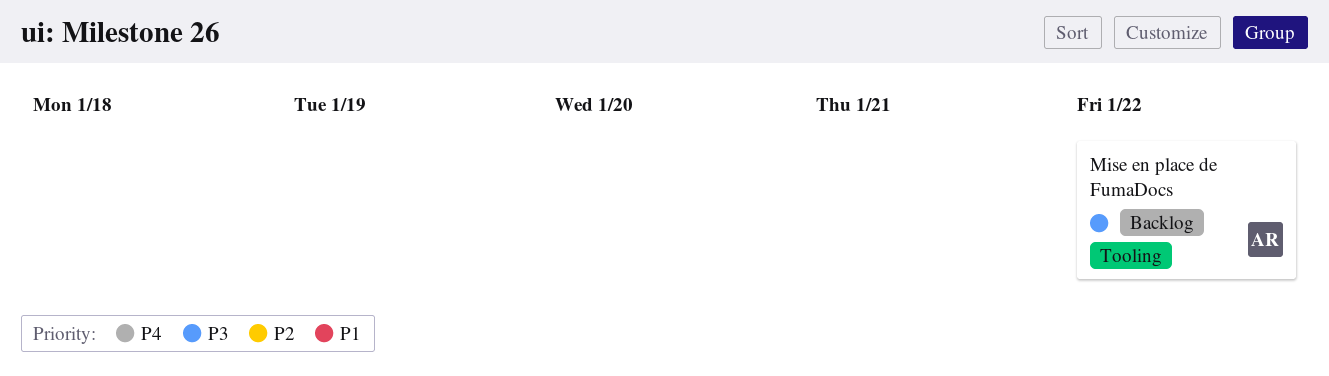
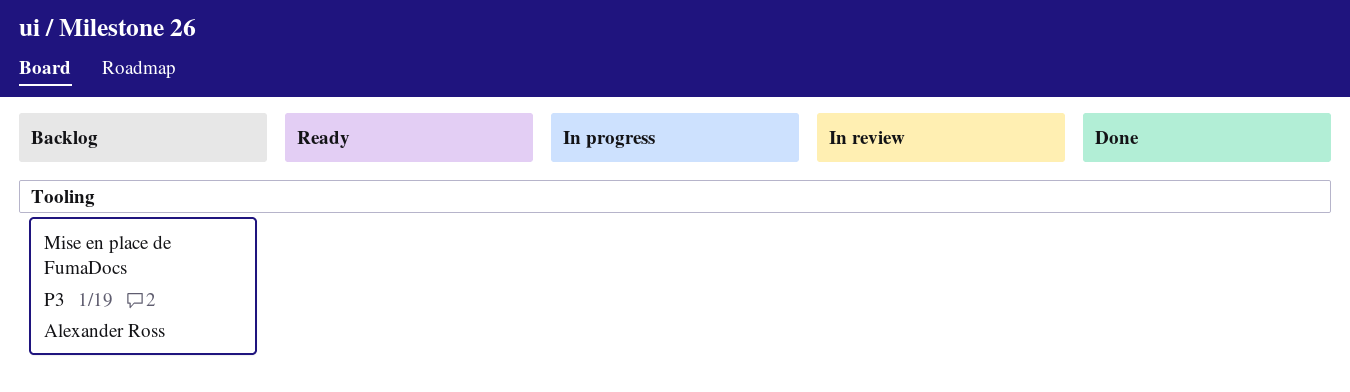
Mise en place de FumaDocs, due: Jan 22 -> Jan 19

